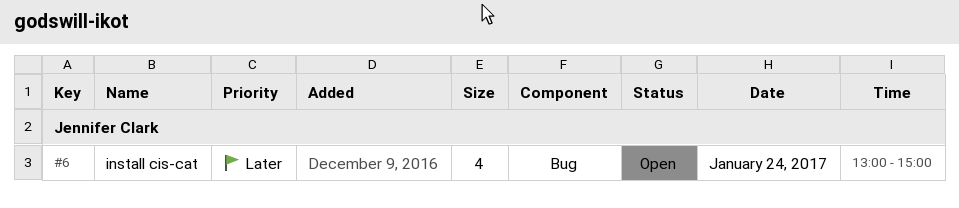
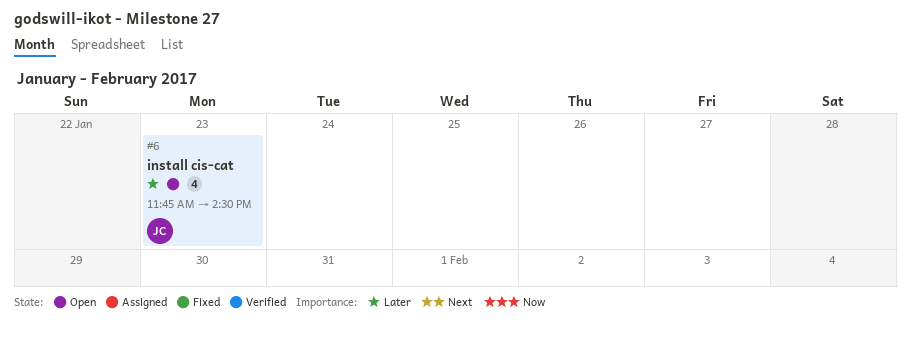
#6, day: Jan 24 -> Jan 23
#6, begins: 13:00 -> 11:45
#6, ends: 15:00 -> 14:30

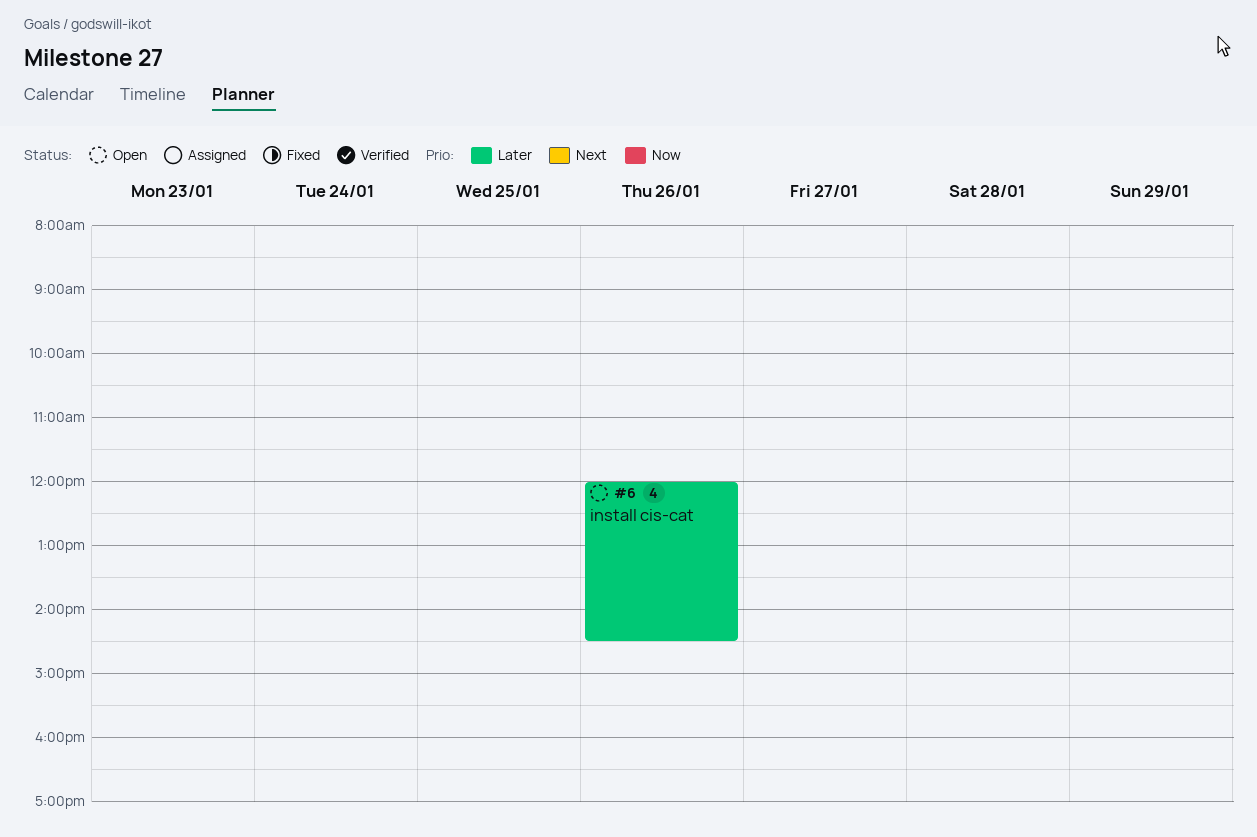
#6, day: Jan 23 -> Jan 26
#6, begins: 11:45 -> 12:00

